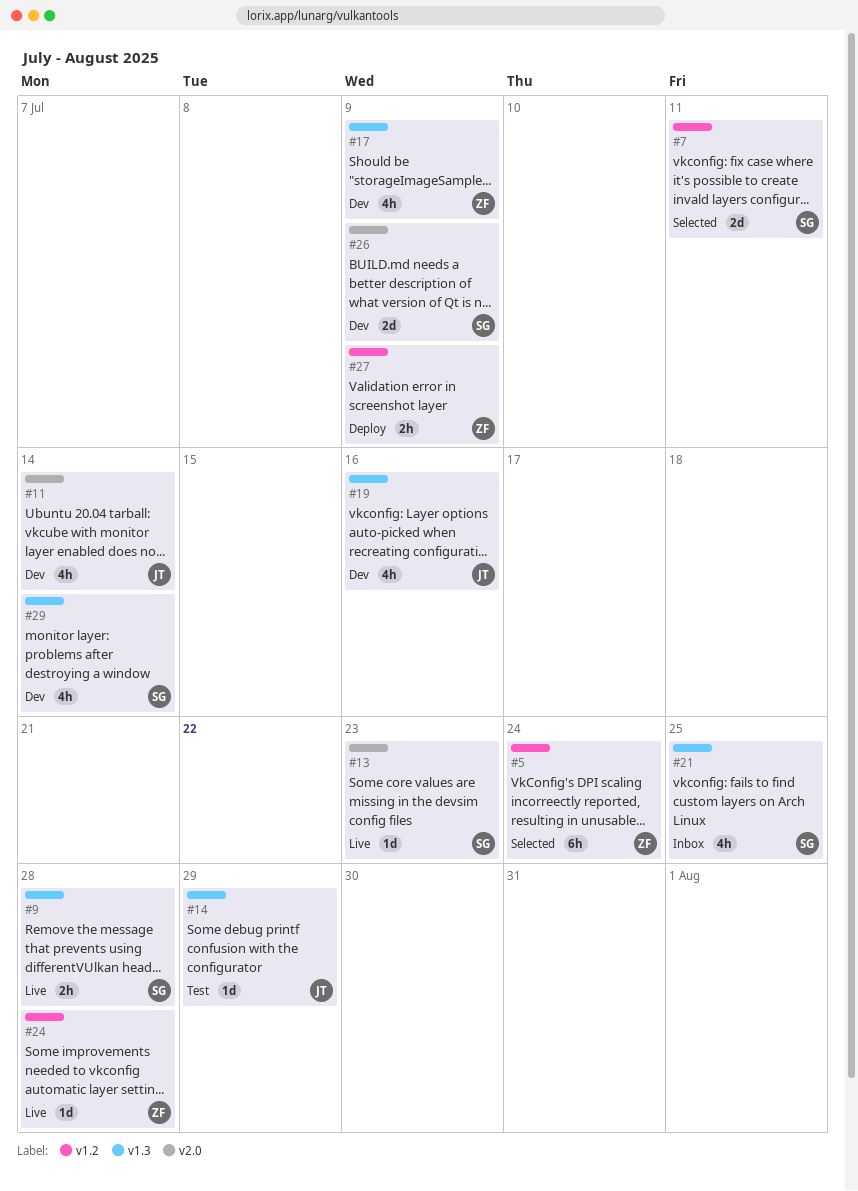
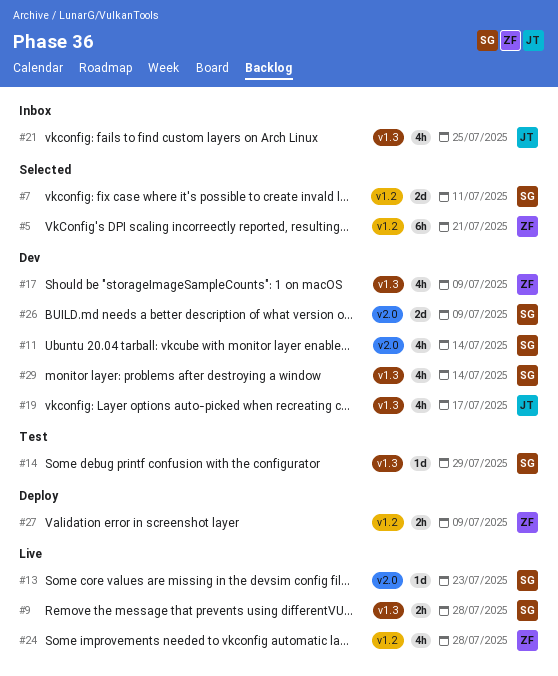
#5, due: Jul 24 -> Jul 21
#11, owner: JT -> SG
#14, owner: JT -> SG
#19, due: Jul 16 -> Jul 17
#21, owner: SG -> JT
#24, estimate: 1d -> 4h

